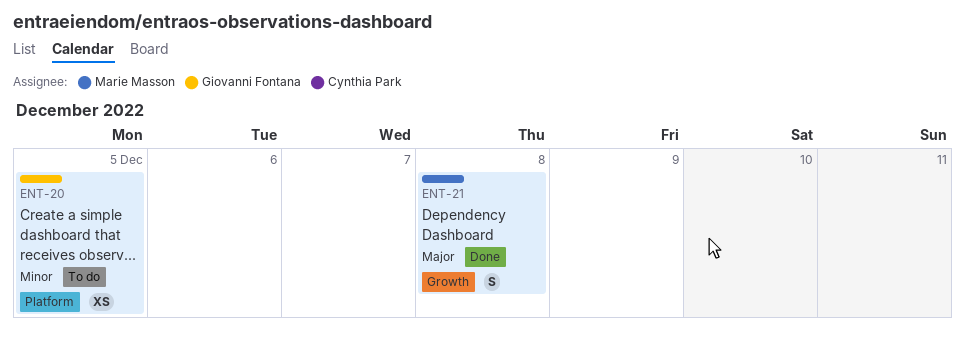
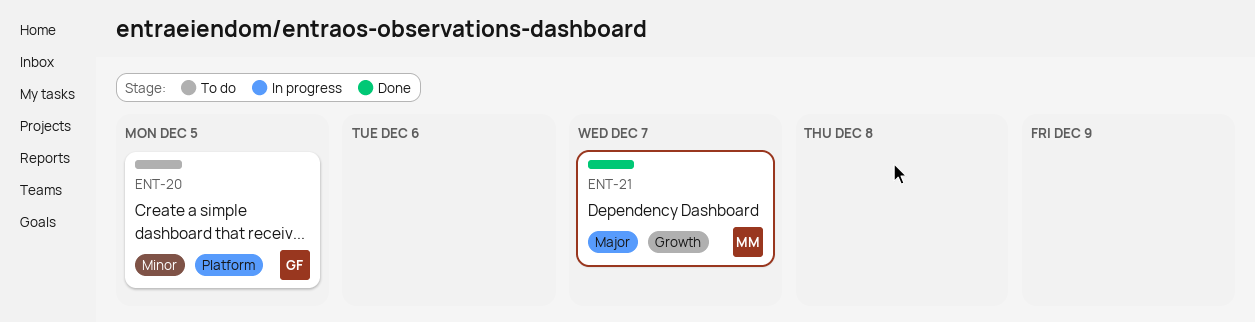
ENT-21, due: Dec 8 -> Dec 7

